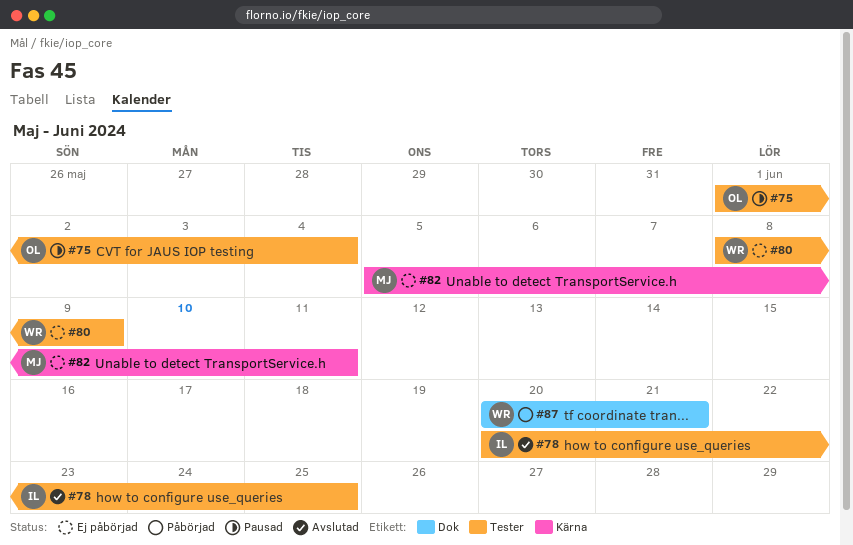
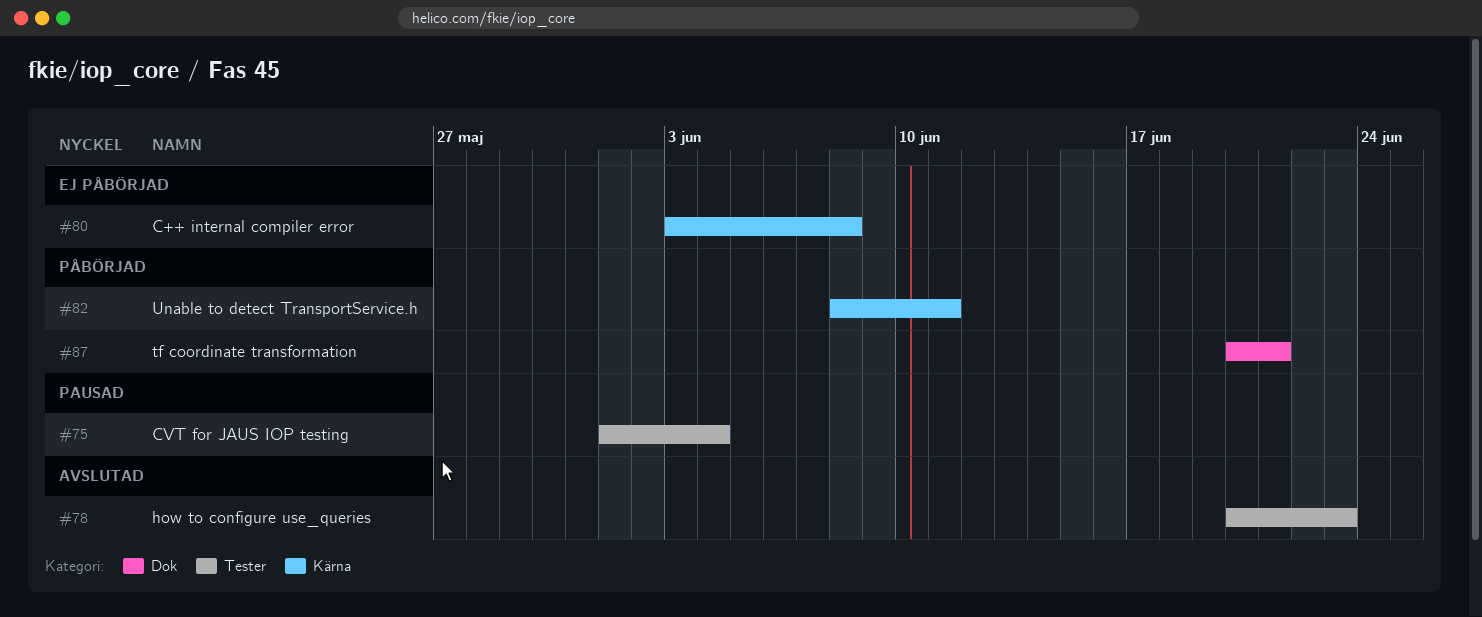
#78, due: Jun 25 -> Jun 23
#80, label: Tester -> Kärna
#80, start: Jun 8 -> Jun 3
#80, due: Jun 9 -> Jun 8
#82, status: Ej påbörjad -> Påbörjad
#82, start: Jun 5 -> Jun 8

